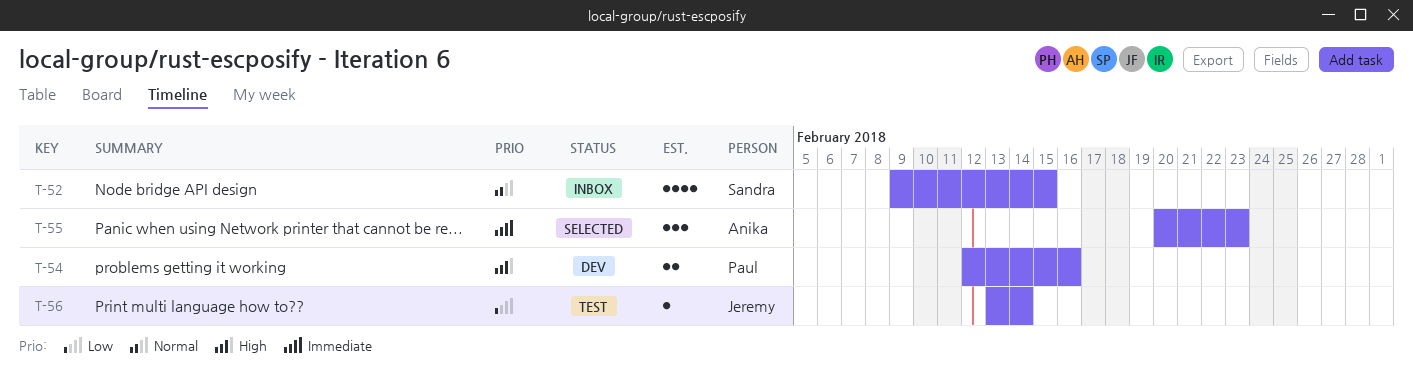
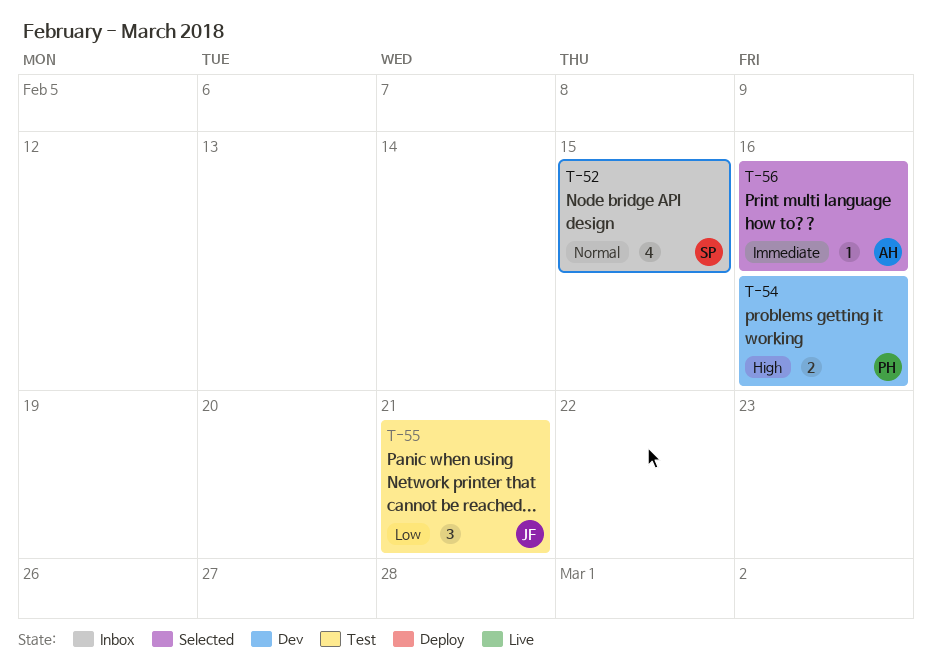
T-55, status: Selected -> Test
T-55, owner: Anika -> Jeremy
T-55, priority: Immediate -> Low
T-55, due: Feb 23 -> Feb 21
T-56, status: Test -> Selected
T-56, owner: Jeremy -> Anika
T-56, priority: Low -> Immediate
T-56, due: Feb 14 -> Feb 16

